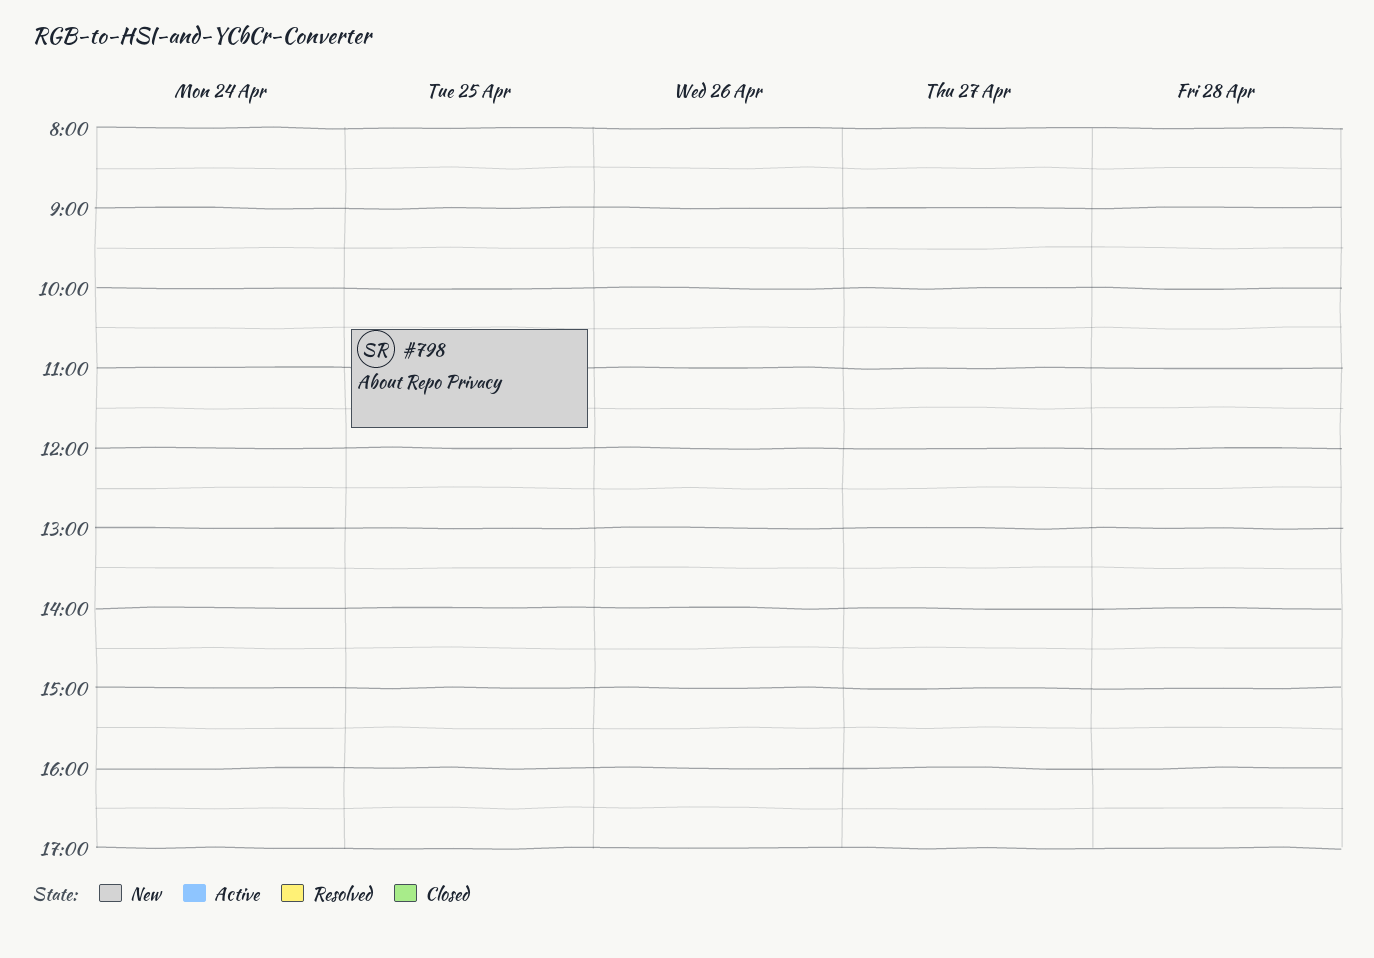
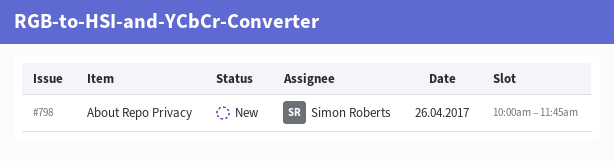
#798, day: Apr 25 -> Apr 26
#798, begins: 10:30 -> 10:00

